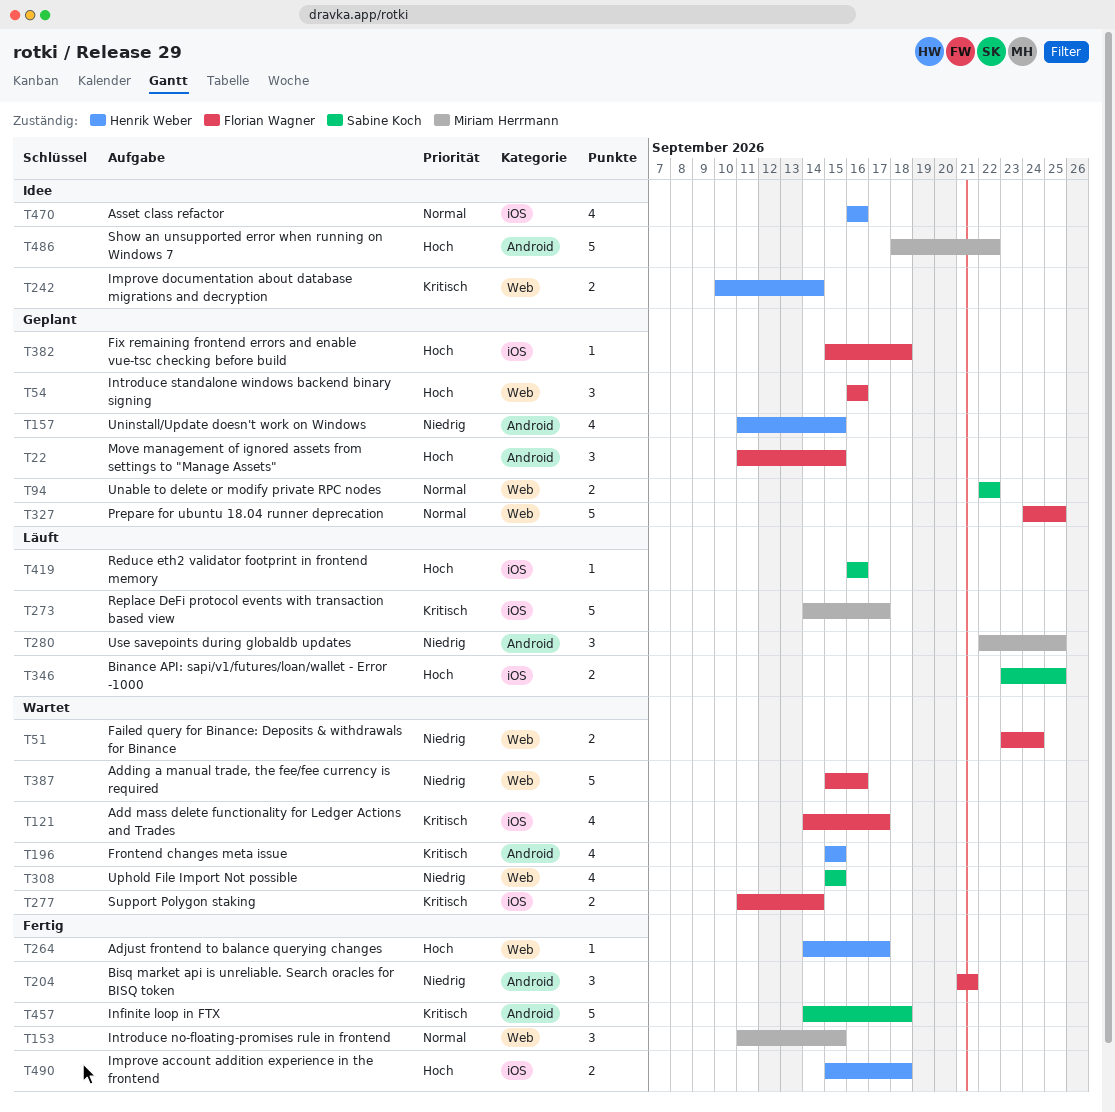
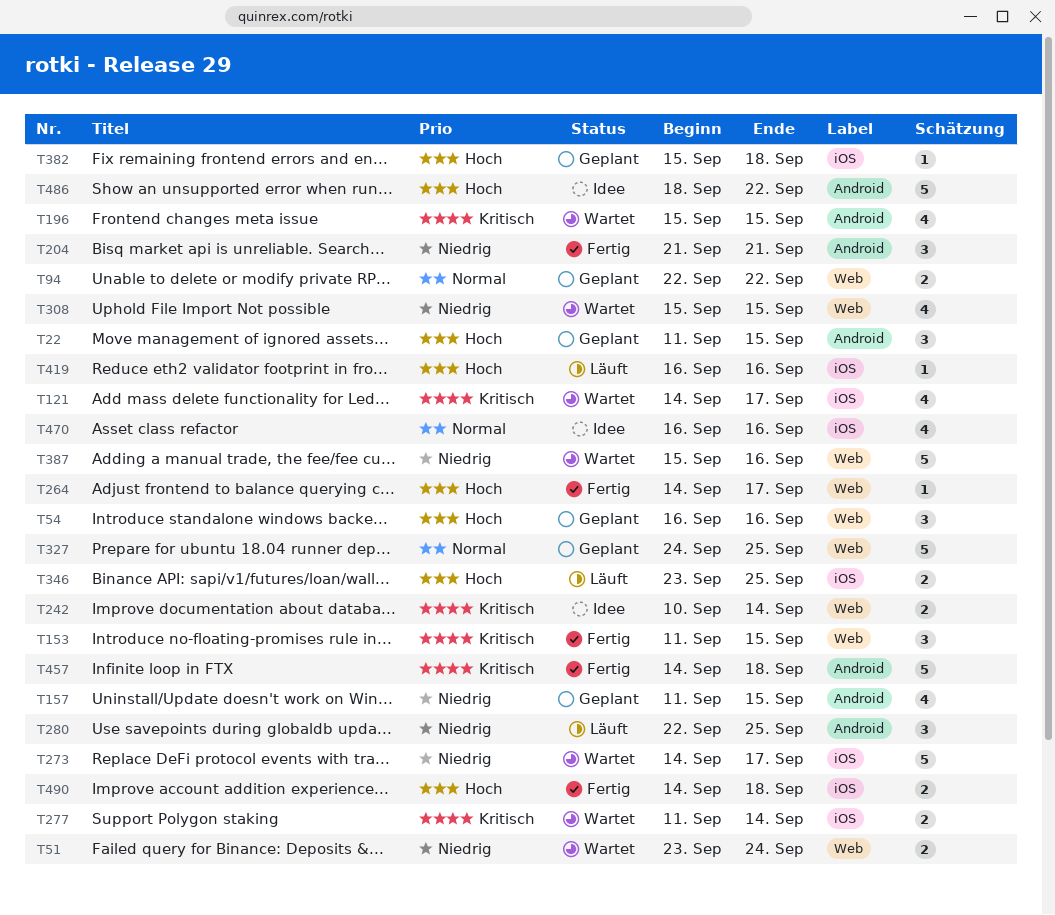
T153, priority: Normal -> Kritisch
T273, status: Läuft -> Wartet
T273, priority: Kritisch -> Niedrig
T490, start: Sep 15 -> Sep 14

